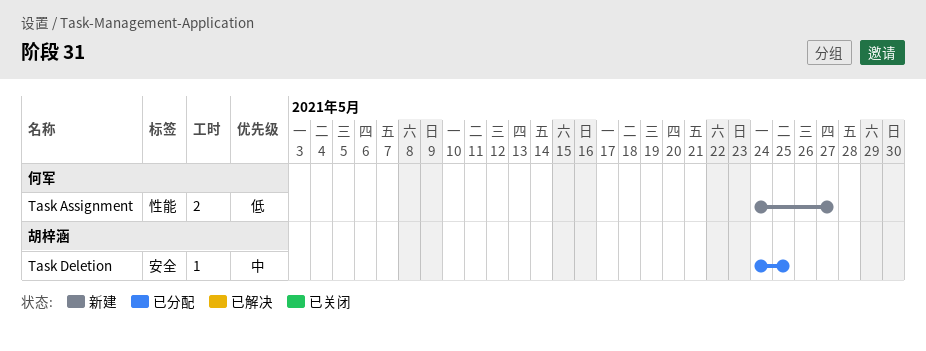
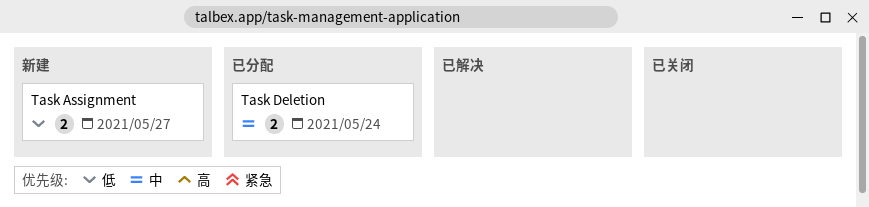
Task Deletion, estimate: 1 -> 2
Task Deletion, due: May 25 -> May 24

